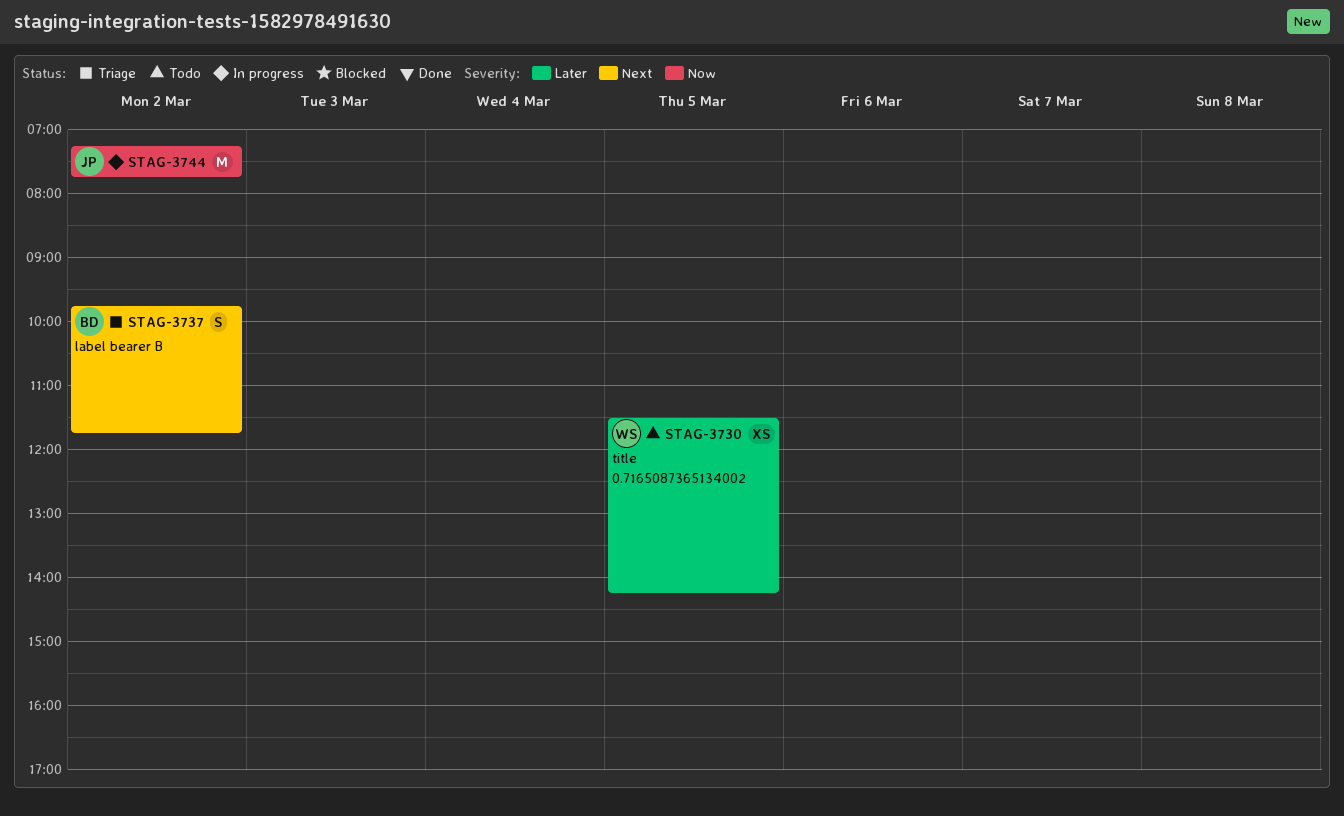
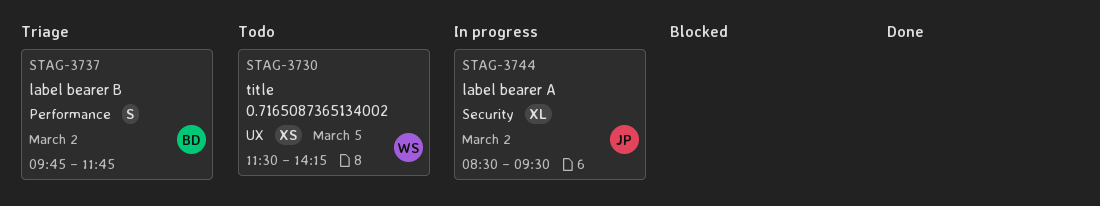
STAG-3744, estimate: M -> XL
STAG-3744, begins: 07:15 -> 08:30
STAG-3744, ends: 07:45 -> 09:30

